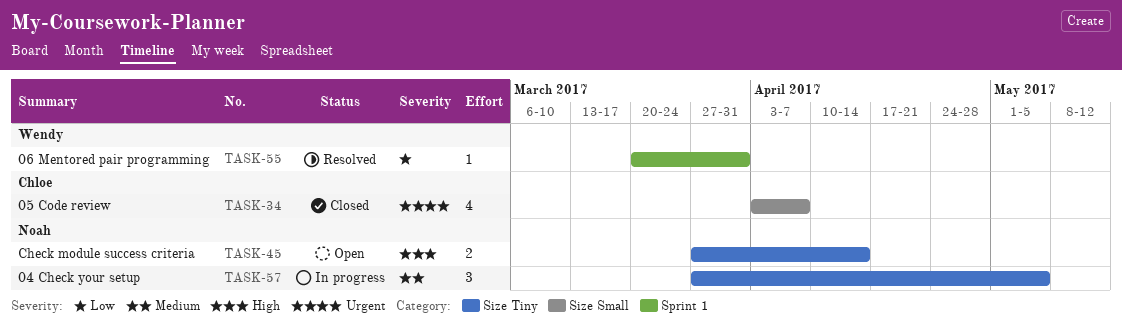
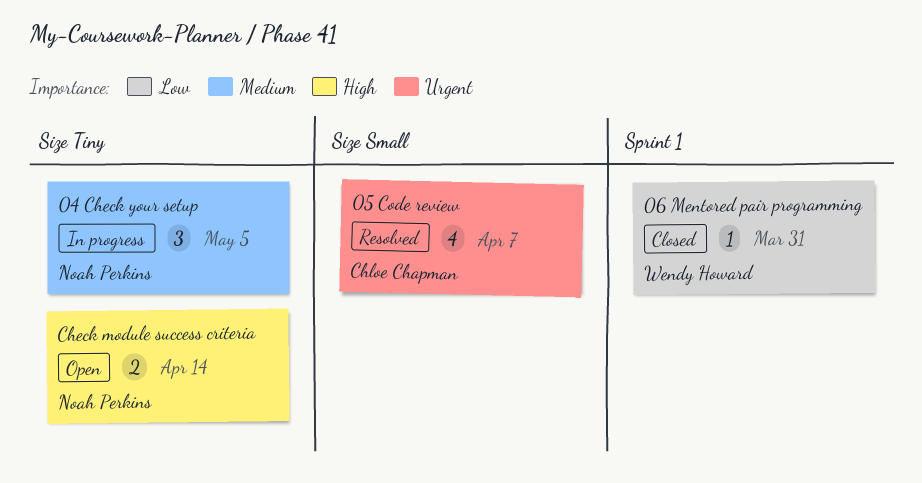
05 Code review, status: Closed -> Resolved
06 Mentored pair programming, status: Resolved -> Closed

